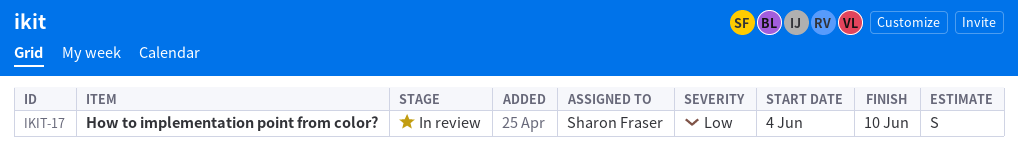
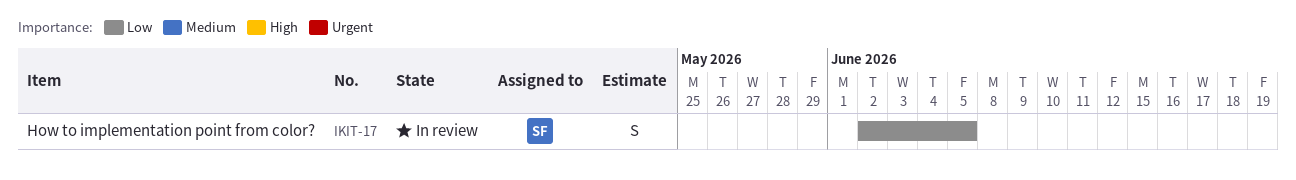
IKIT-17, start: Jun 4 -> Jun 2
IKIT-17, due: Jun 10 -> Jun 5

